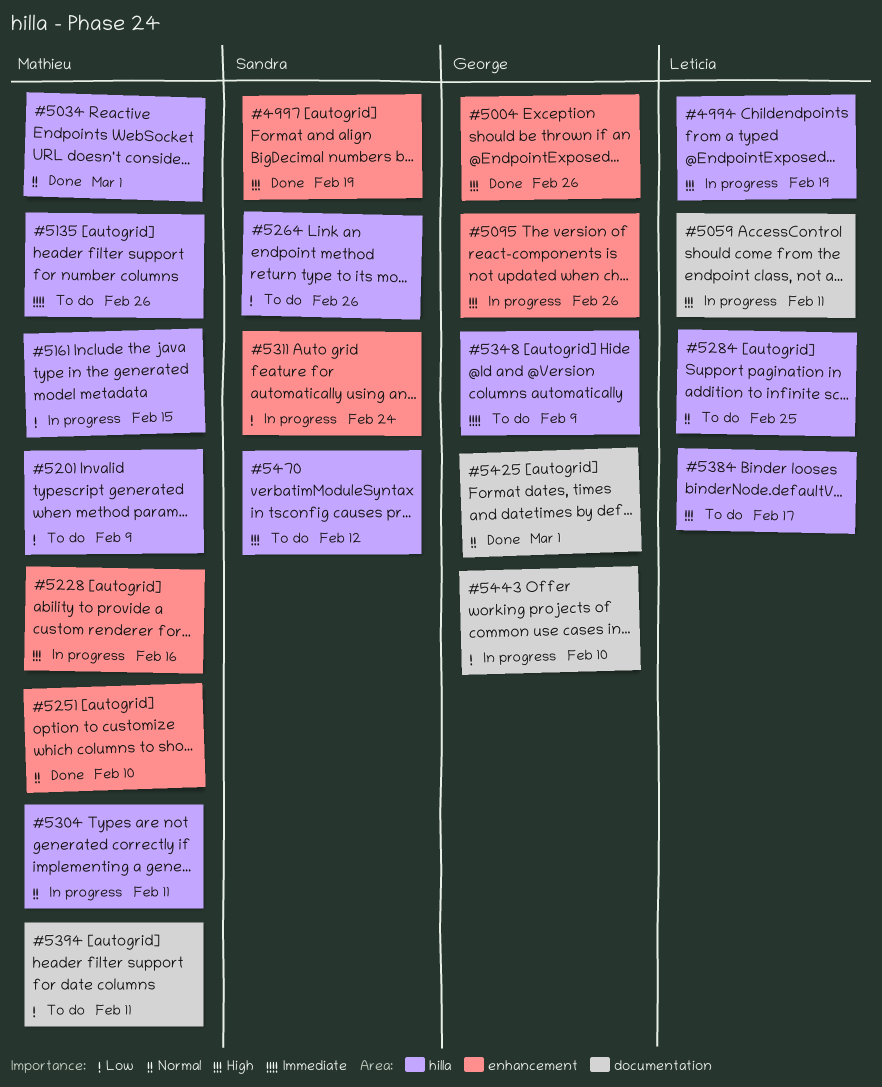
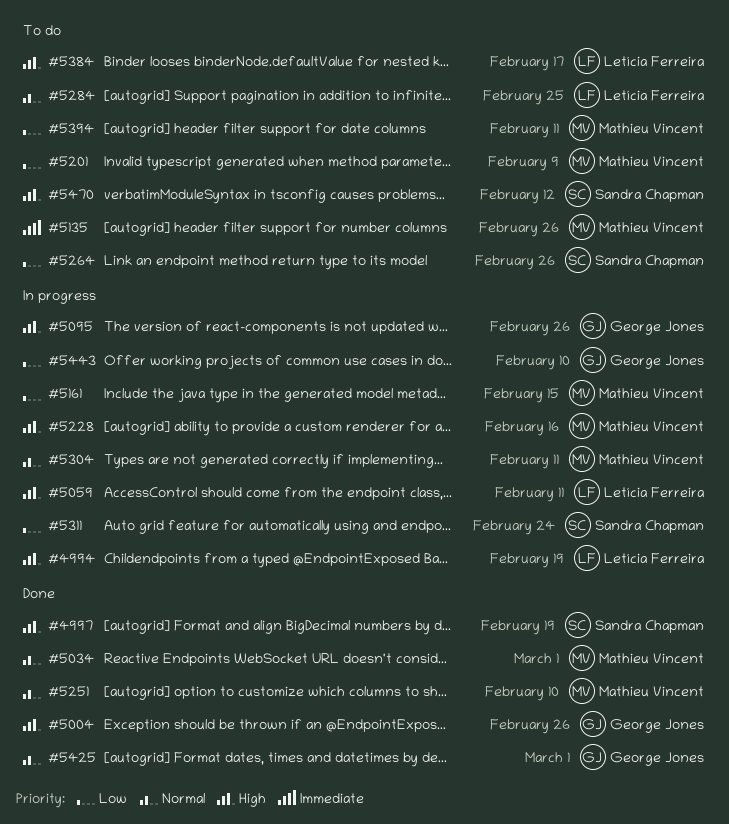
#5348: present -> none

